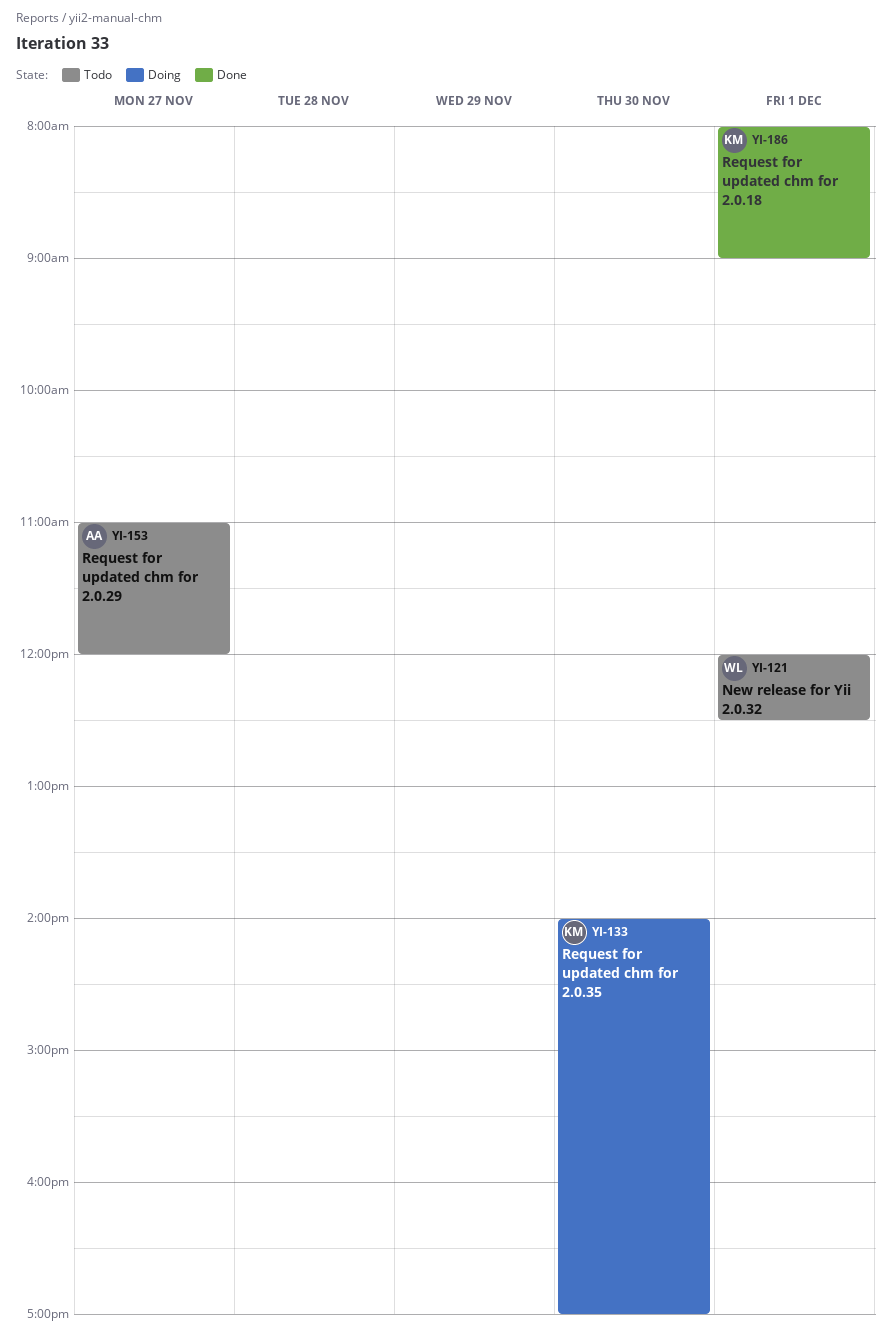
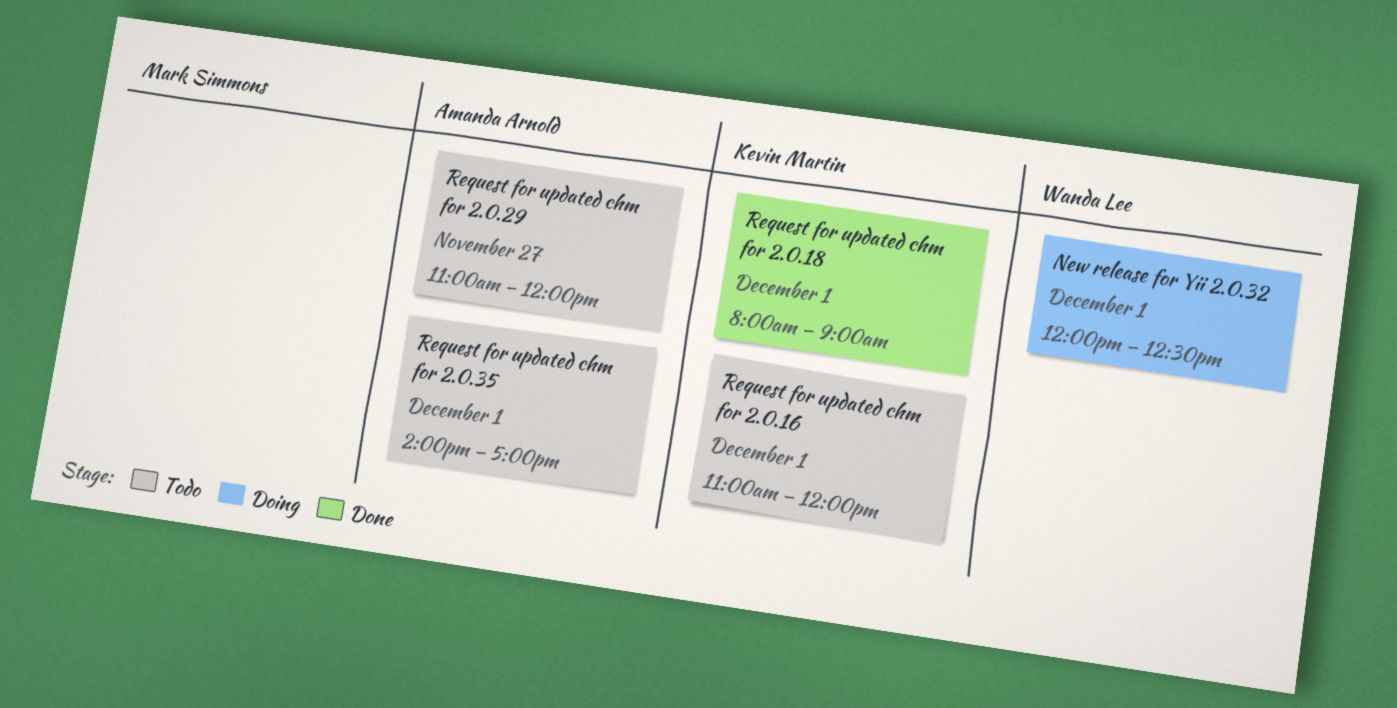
New release for Yii 2.0.32, status: Todo -> Doing
Request for updated chm for 2.0.16: none -> present
Request for updated chm for 2.0.35, status: Doing -> Todo
Request for updated chm for 2.0.35, owner: Kevin Martin -> Amanda Arnold
Request for updated chm for 2.0.35, day: Nov 30 -> Dec 1

